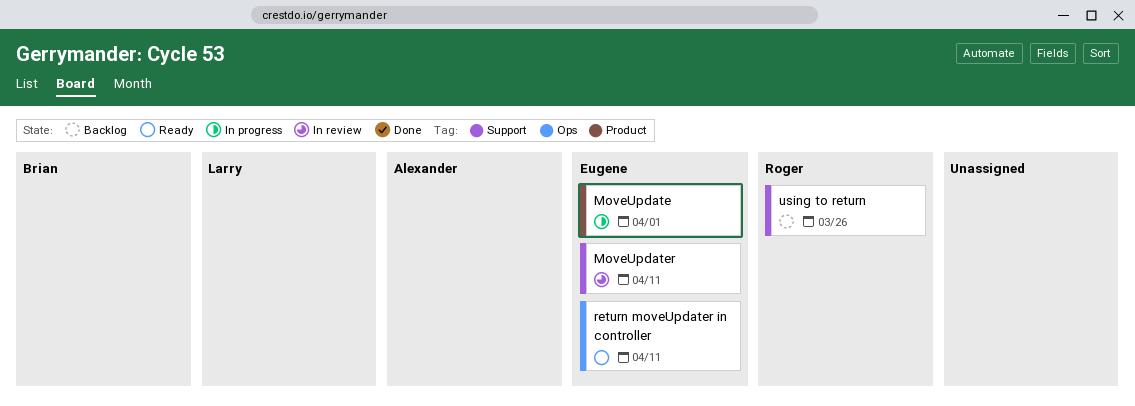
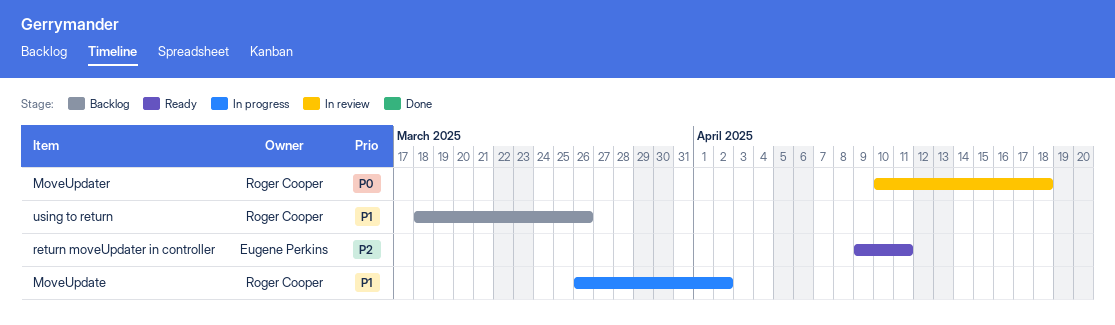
MoveUpdate, owner: Eugene Perkins -> Roger Cooper
MoveUpdate, due: Apr 1 -> Apr 2
MoveUpdater, owner: Eugene Perkins -> Roger Cooper
MoveUpdater, due: Apr 11 -> Apr 18

